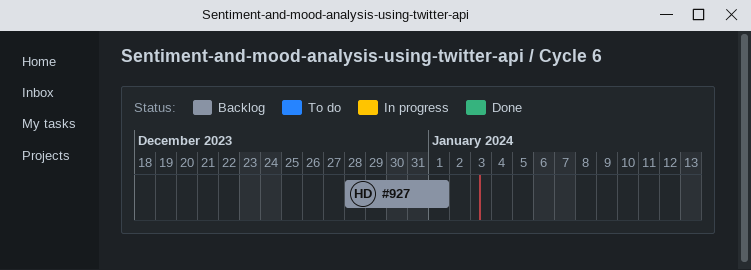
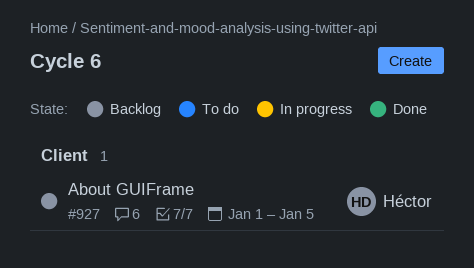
#927, start: Dec 28 -> Jan 1
#927, due: Jan 1 -> Jan 5

